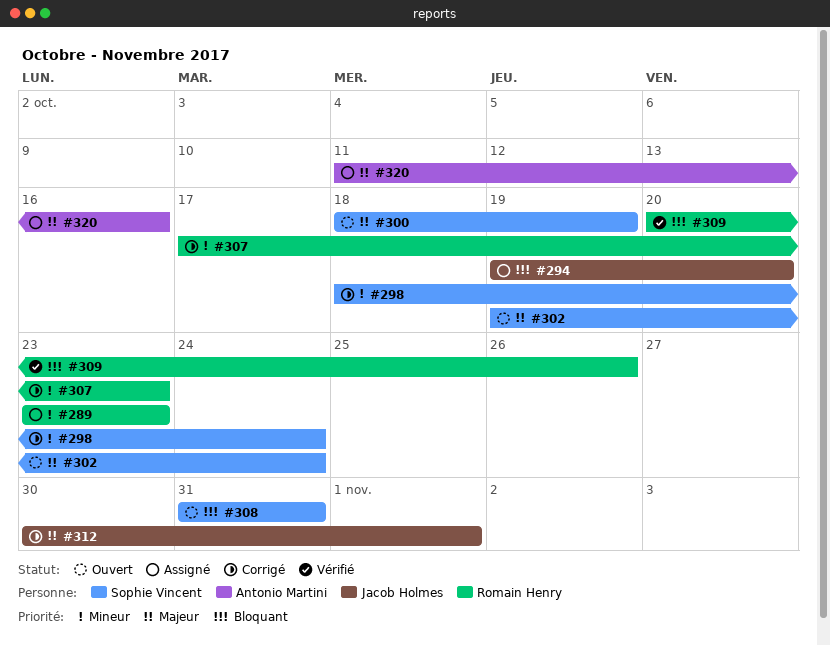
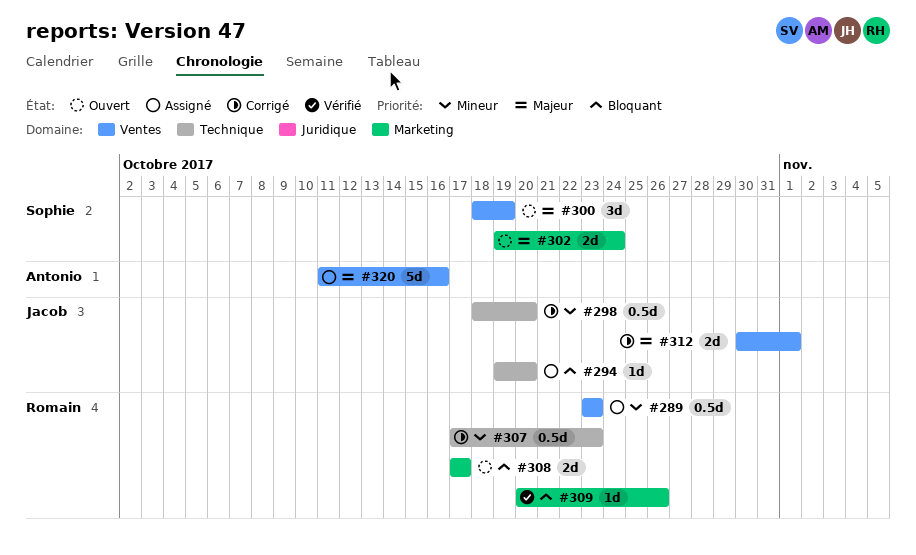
#298, owner: Sophie Vincent -> Jacob Holmes
#298, due: Oct 24 -> Oct 20
#308, owner: Sophie Vincent -> Romain Henry
#308, start: Oct 31 -> Oct 17
#308, due: Oct 31 -> Oct 17

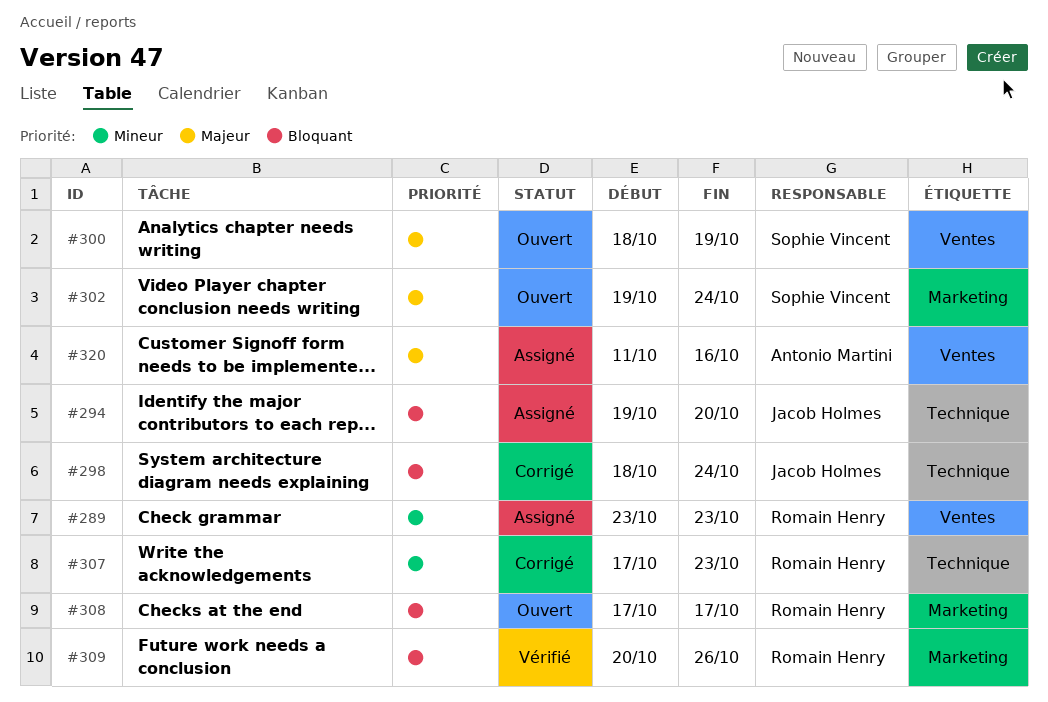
#298, priority: Mineur -> Bloquant
#298, due: Oct 20 -> Oct 24
#312: present -> none

